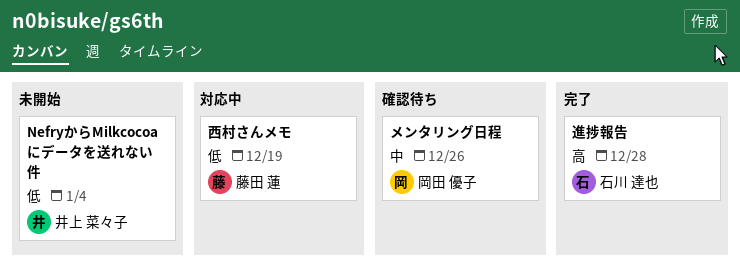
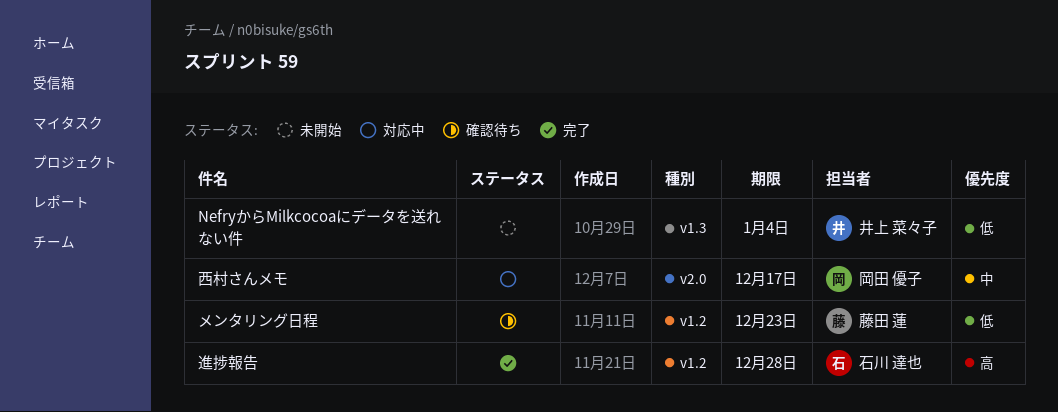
メンタリング日程, owner: 岡田 優子 -> 藤田 蓮
メンタリング日程, priority: 中 -> 低
メンタリング日程, due: Dec 26 -> Dec 23
西村さんメモ, owner: 藤田 蓮 -> 岡田 優子
西村さんメモ, priority: 低 -> 中
西村さんメモ, due: Dec 19 -> Dec 17

